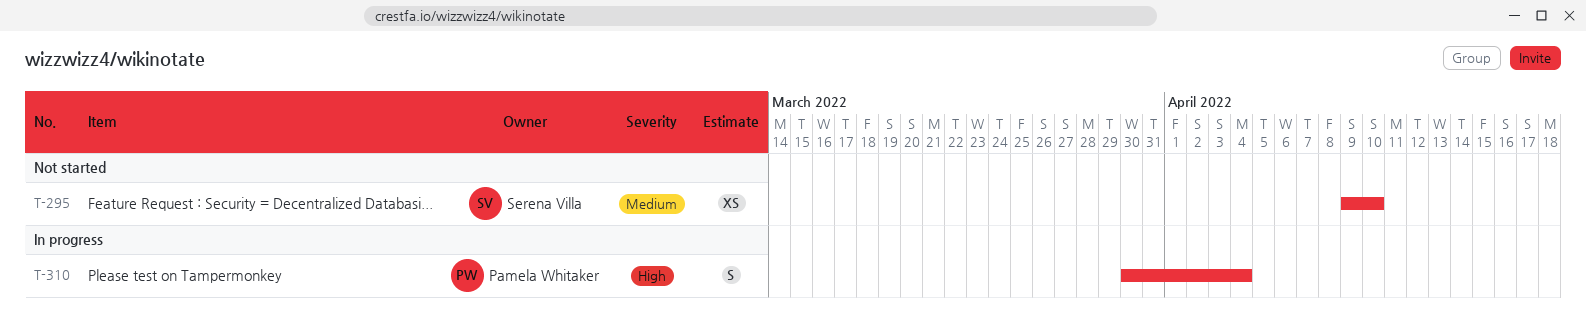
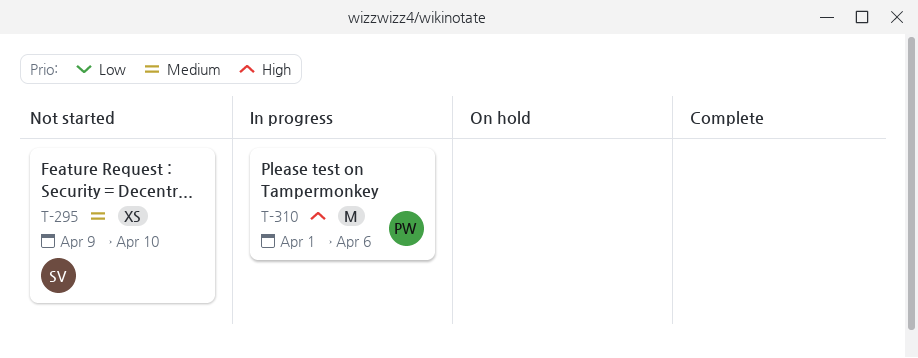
T-310, estimate: S -> M
T-310, start: Mar 30 -> Apr 1
T-310, due: Apr 4 -> Apr 6

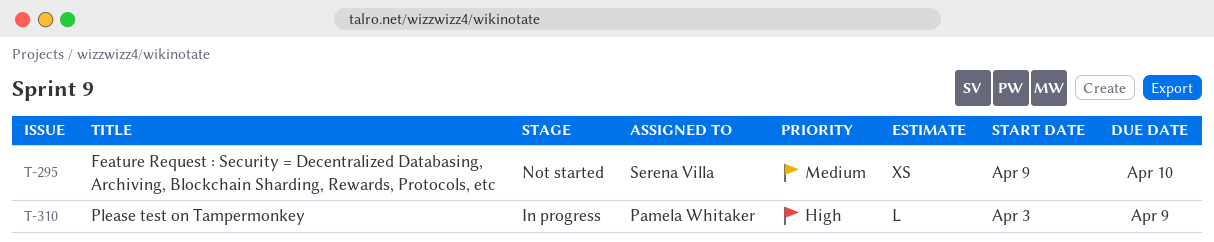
T-310, estimate: M -> L
T-310, start: Apr 1 -> Apr 3
T-310, due: Apr 6 -> Apr 9

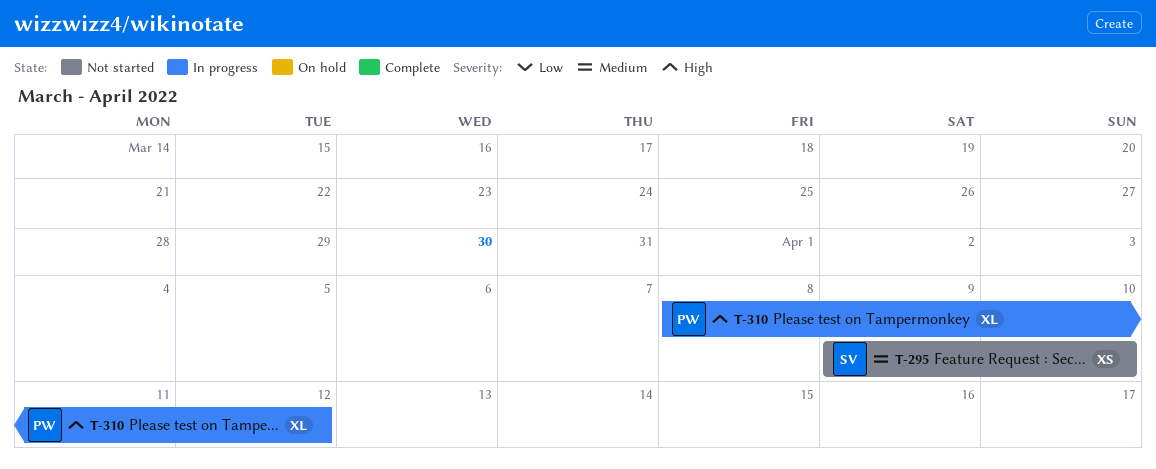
T-310, estimate: L -> XL
T-310, start: Apr 3 -> Apr 8
T-310, due: Apr 9 -> Apr 12

